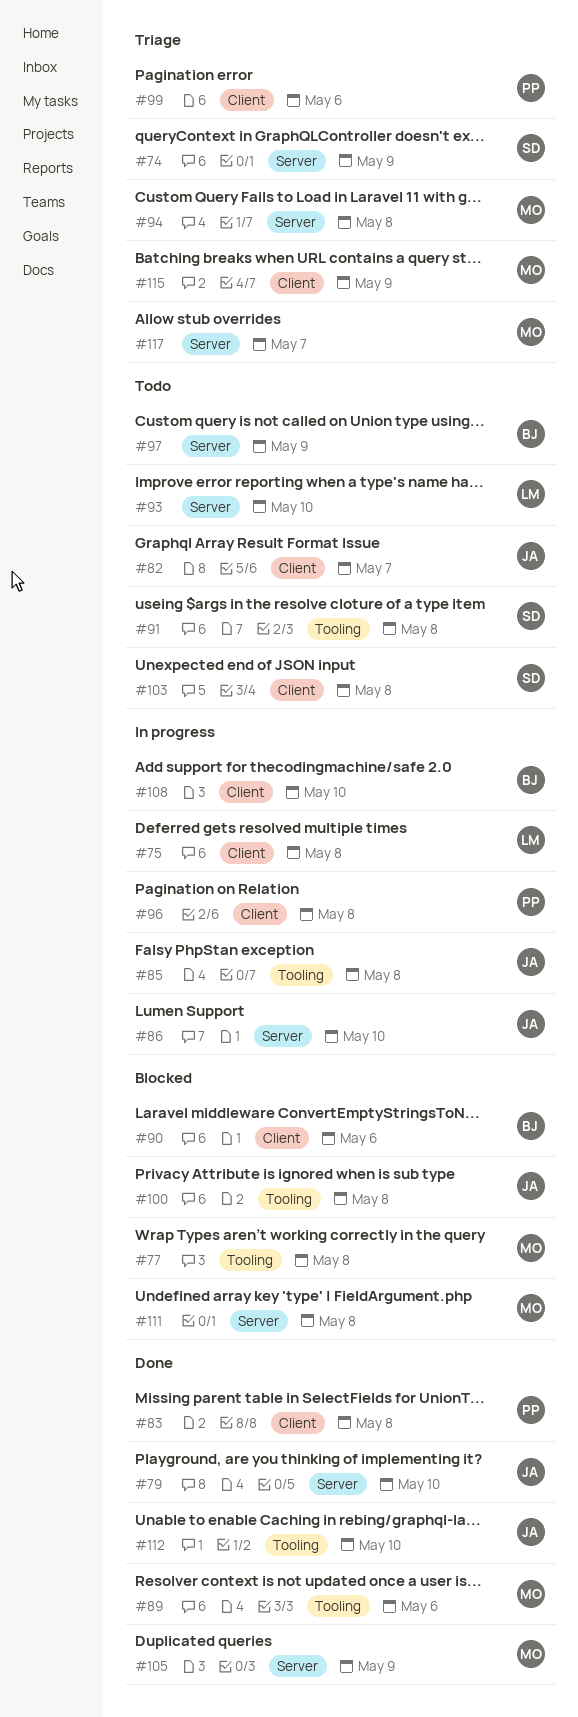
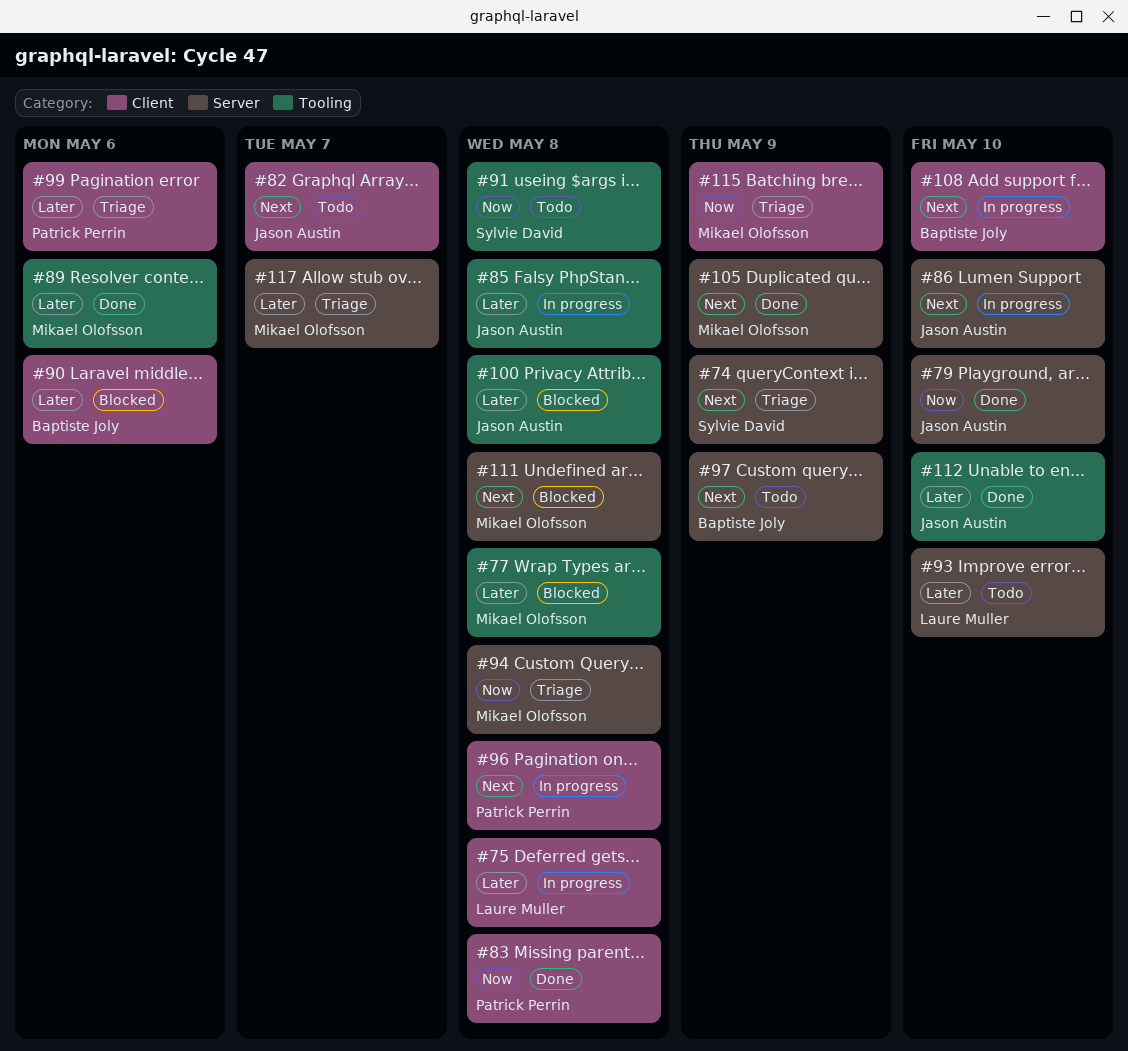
#103: present -> none

